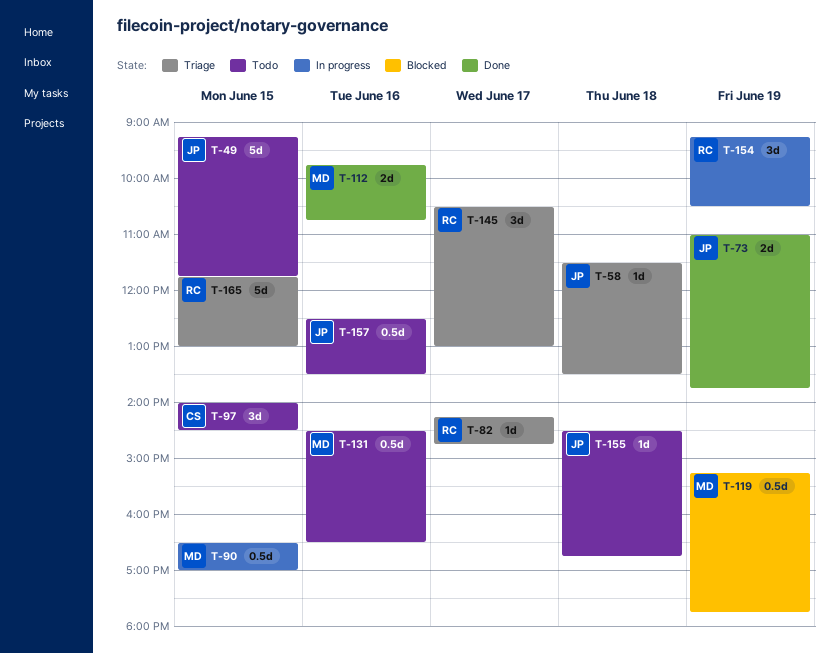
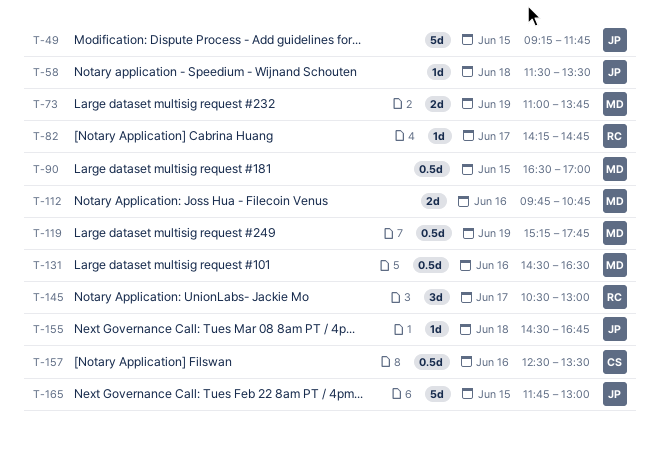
T-73, owner: JP -> MD
T-97: present -> none
T-154: present -> none
T-157, owner: JP -> CS
T-165, owner: RC -> JP

